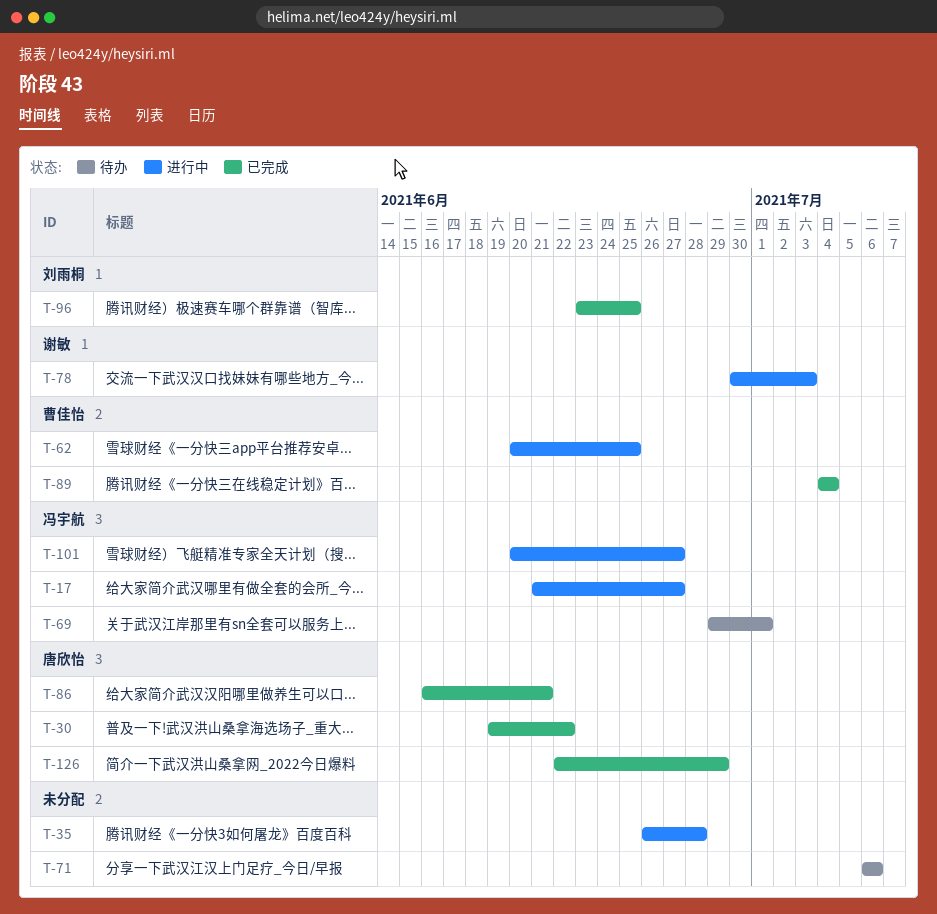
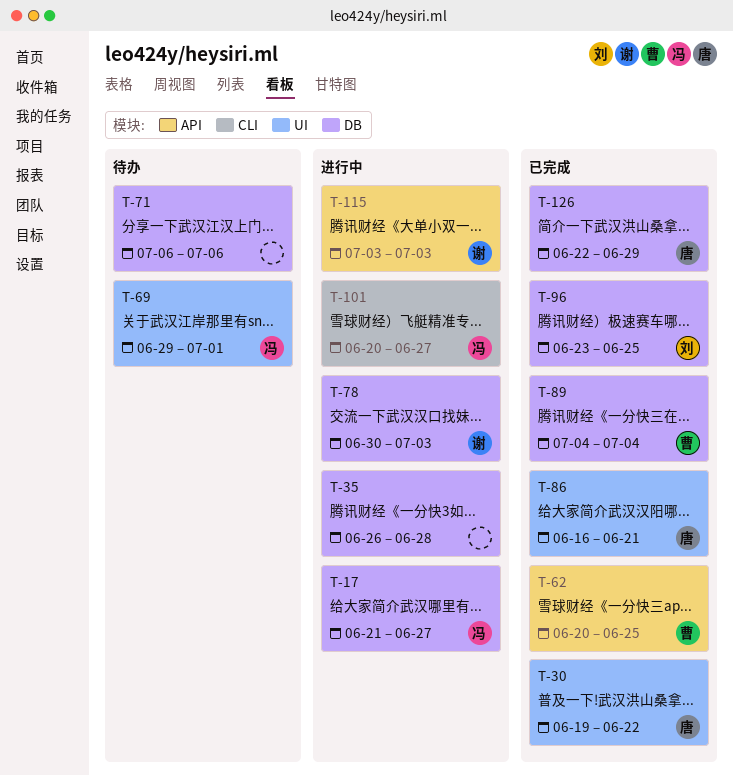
T-62, status: 进行中 -> 已完成
T-115: none -> present

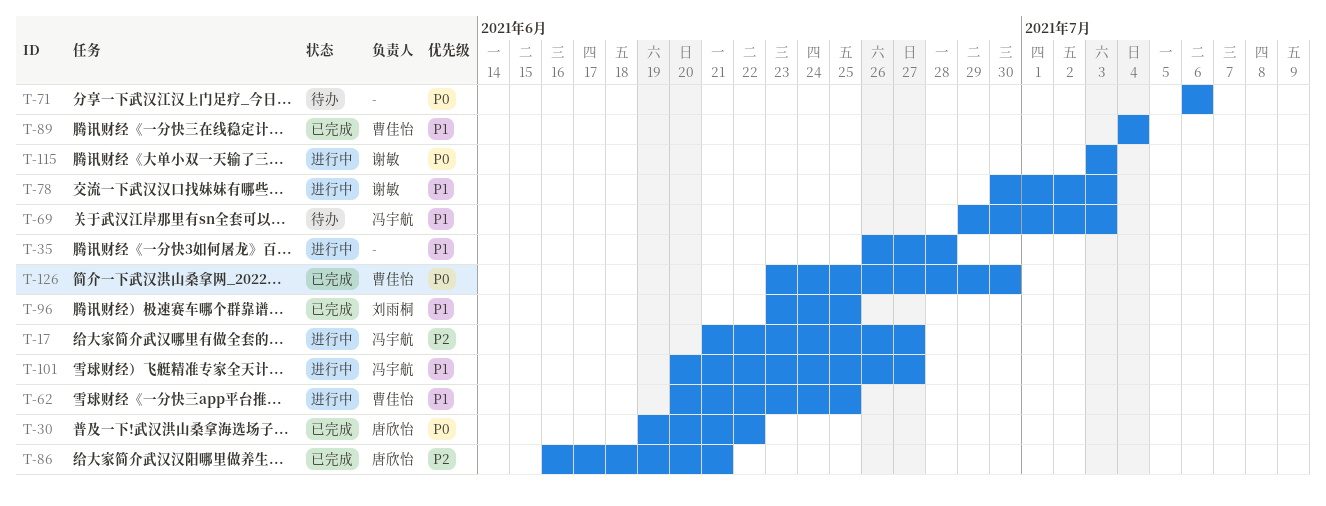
T-62, status: 已完成 -> 进行中
T-69, due: Jul 1 -> Jul 3
T-126, owner: 唐欣怡 -> 曹佳怡
T-126, start: Jun 22 -> Jun 23
T-126, due: Jun 29 -> Jun 30

